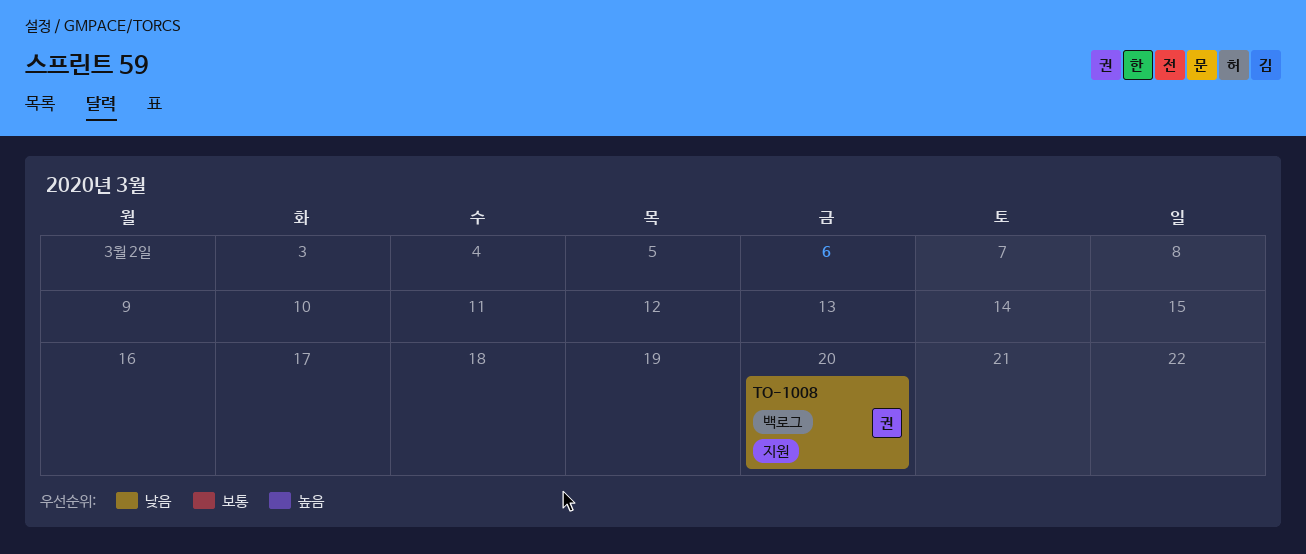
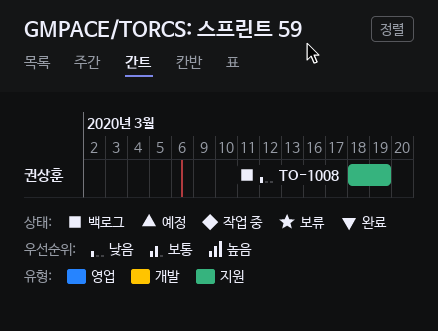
TO-1008, due: Mar 20 -> Mar 19

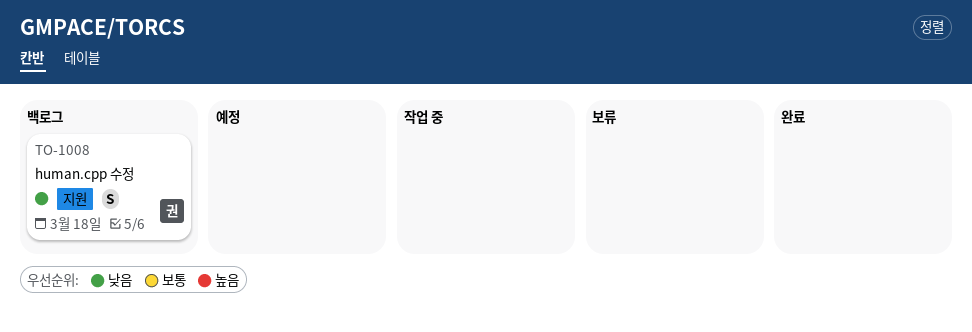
TO-1008, due: Mar 19 -> Mar 18

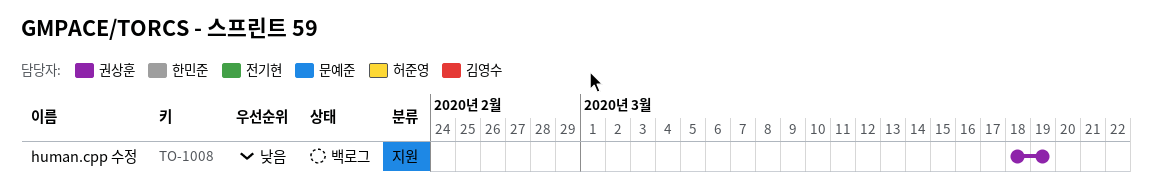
TO-1008, due: Mar 18 -> Mar 19

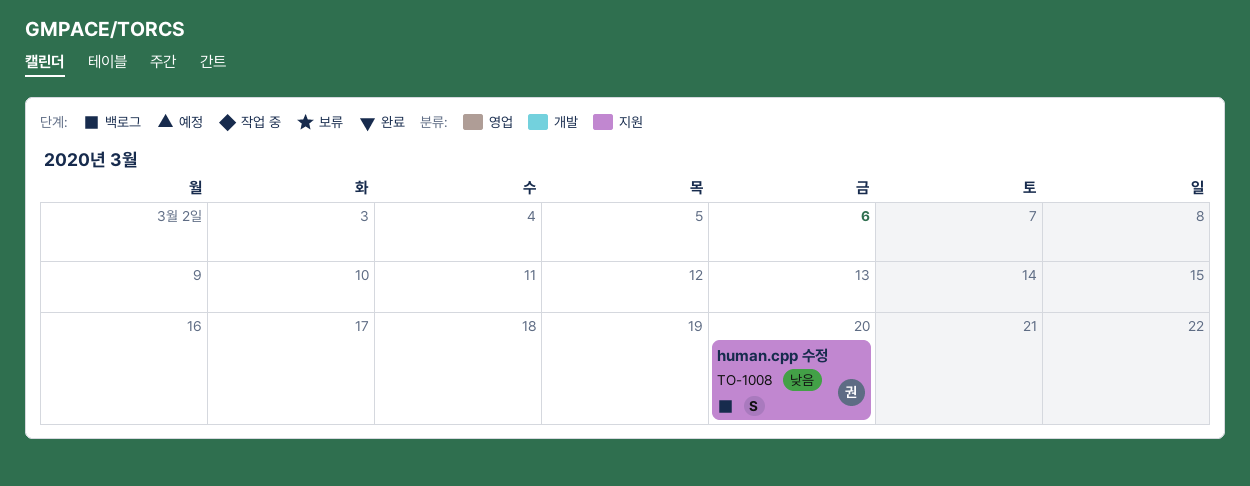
TO-1008, due: Mar 19 -> Mar 20

